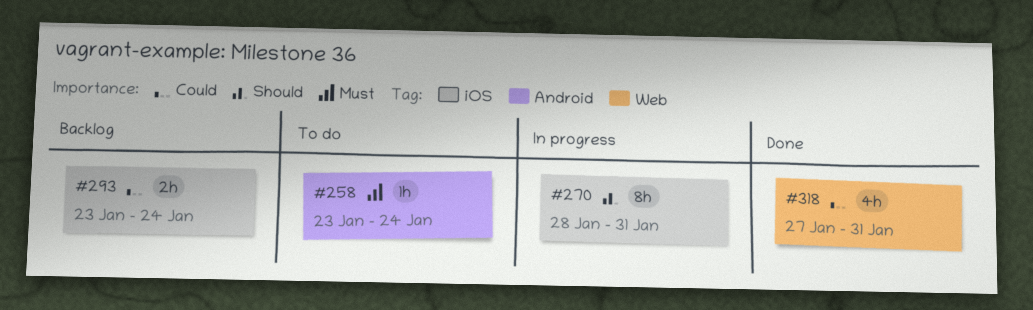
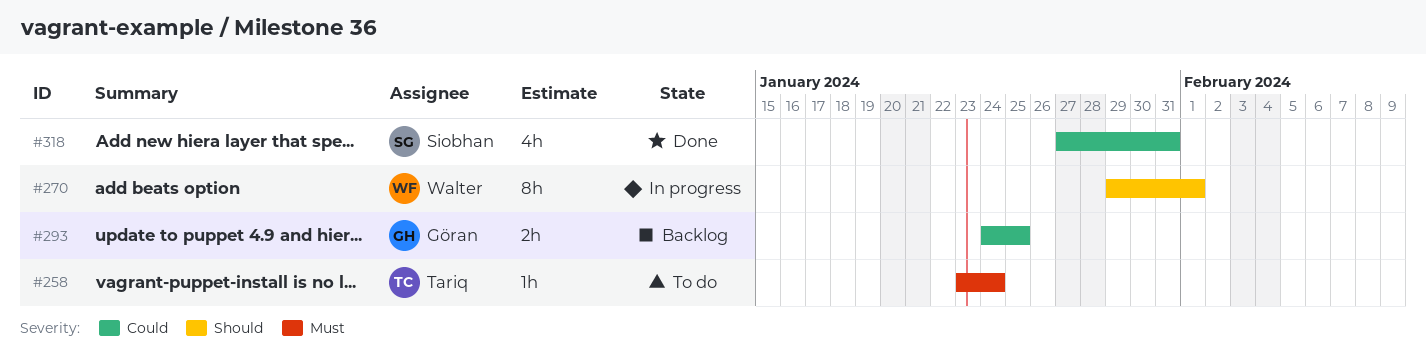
#270, start: Jan 28 -> Jan 29
#270, due: Jan 31 -> Feb 1
#293, start: Jan 23 -> Jan 24
#293, due: Jan 24 -> Jan 25

